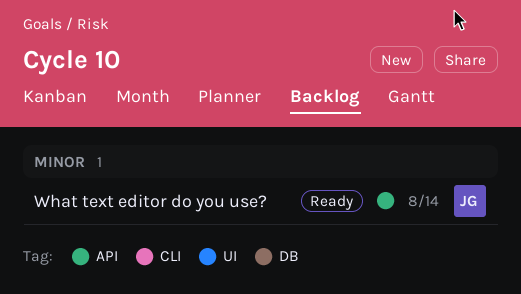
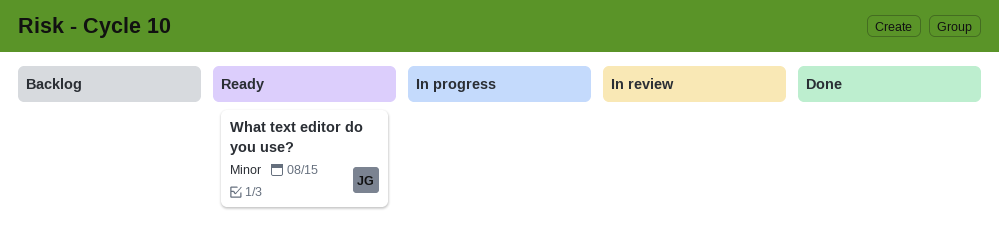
What text editor do you use?, due: Aug 14 -> Aug 15

